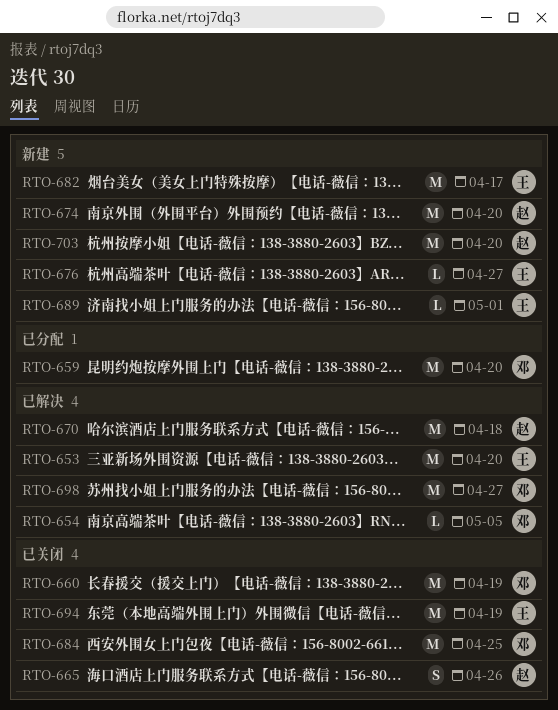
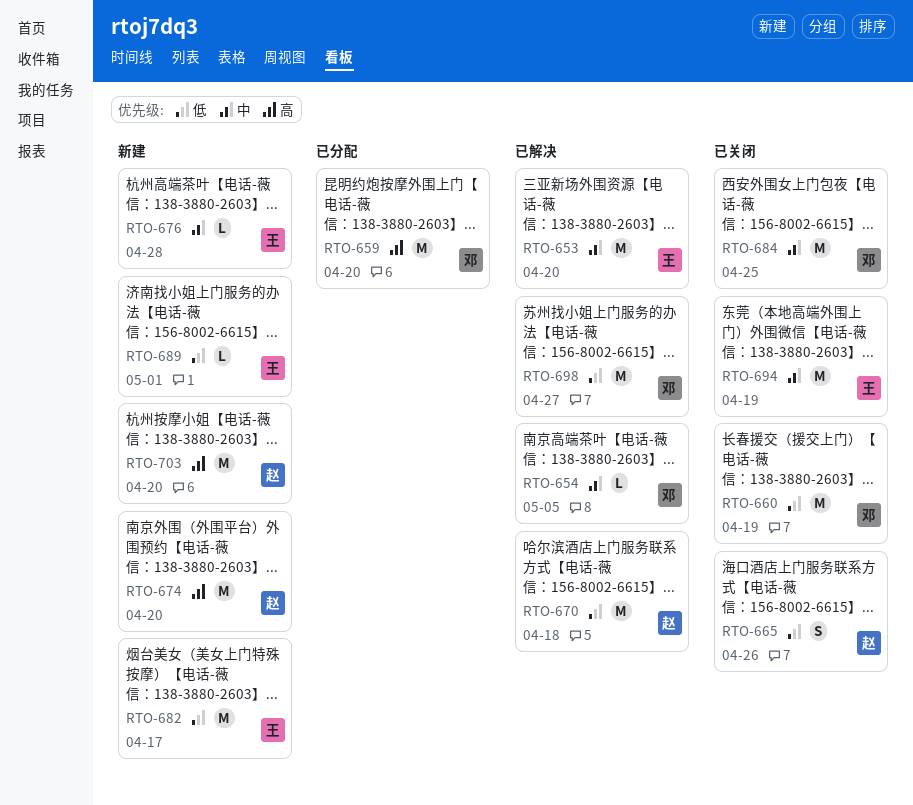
RTO-676, due: Apr 27 -> Apr 28

